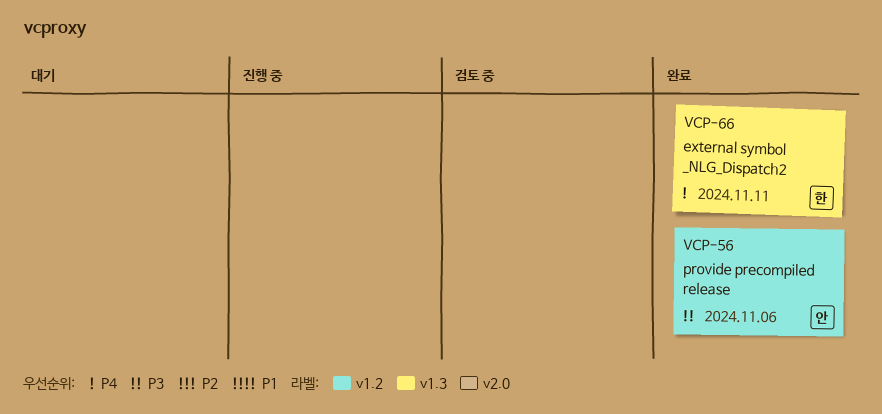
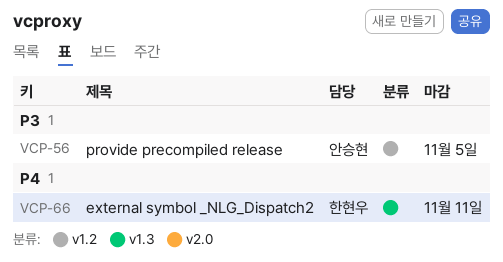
VCP-56, due: Nov 6 -> Nov 5

